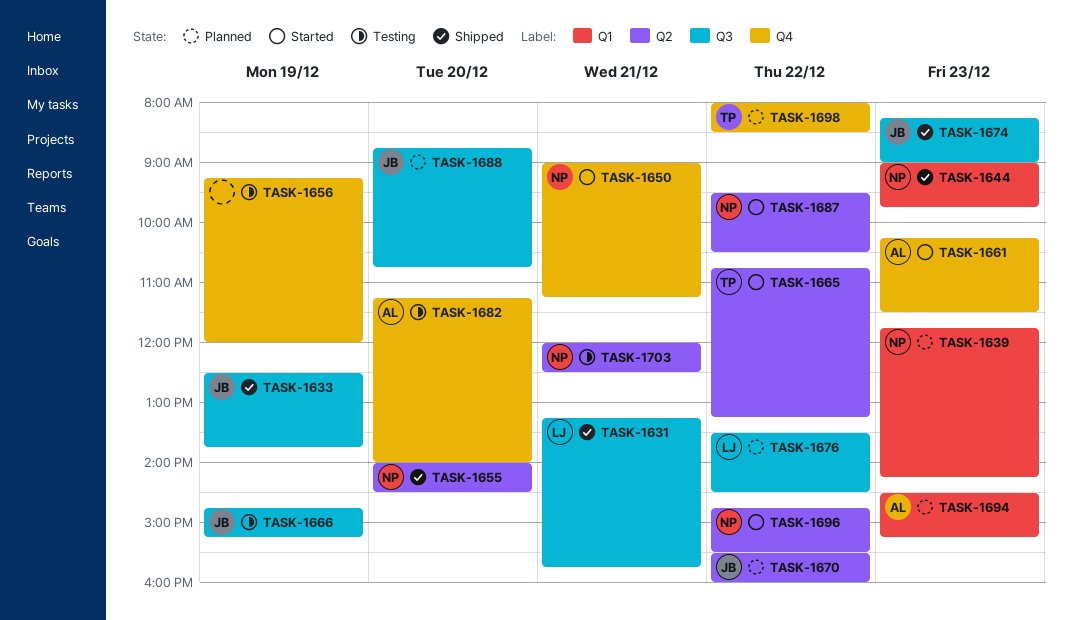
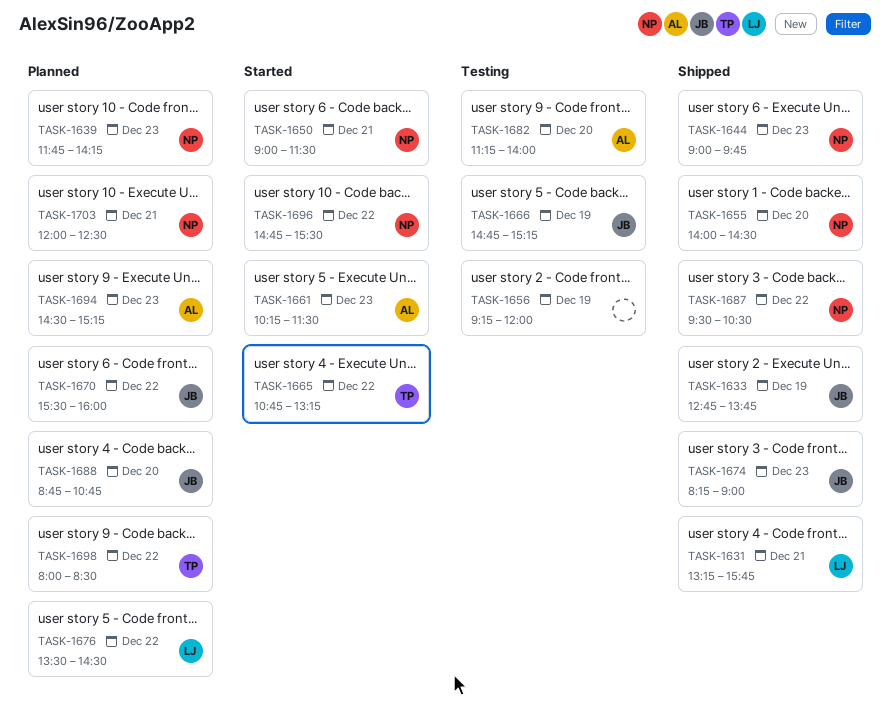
TASK-1633, begins: 12:30 -> 12:45
TASK-1650, ends: 11:15 -> 11:30
TASK-1687, status: Started -> Shipped
TASK-1703, status: Testing -> Planned

